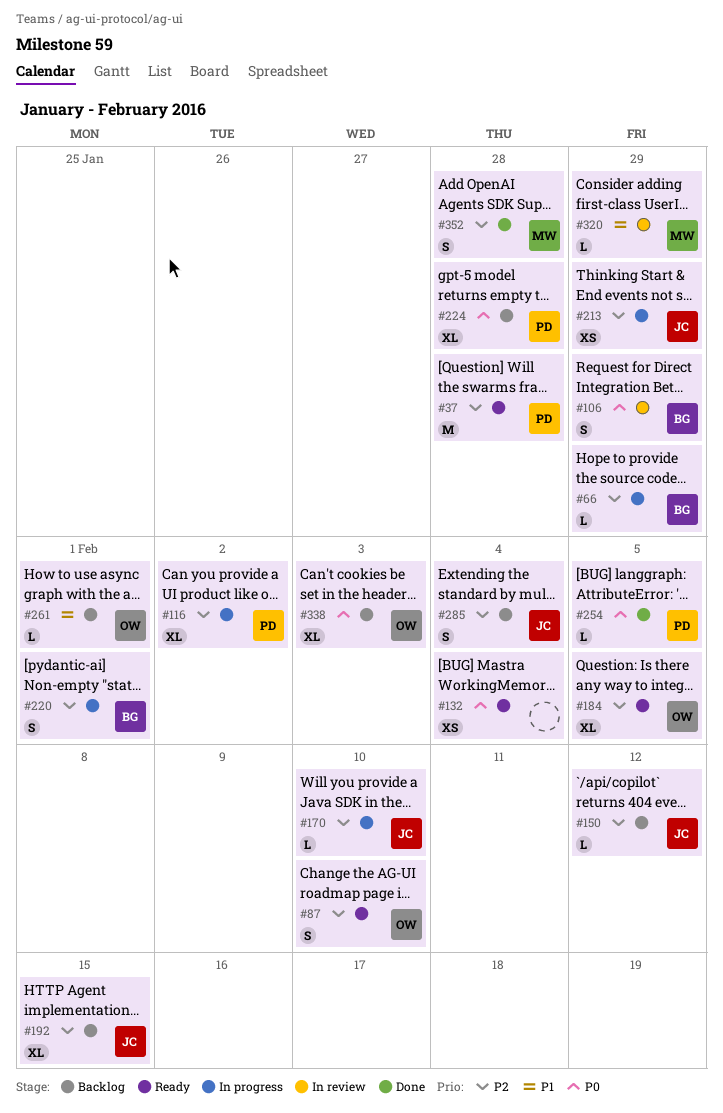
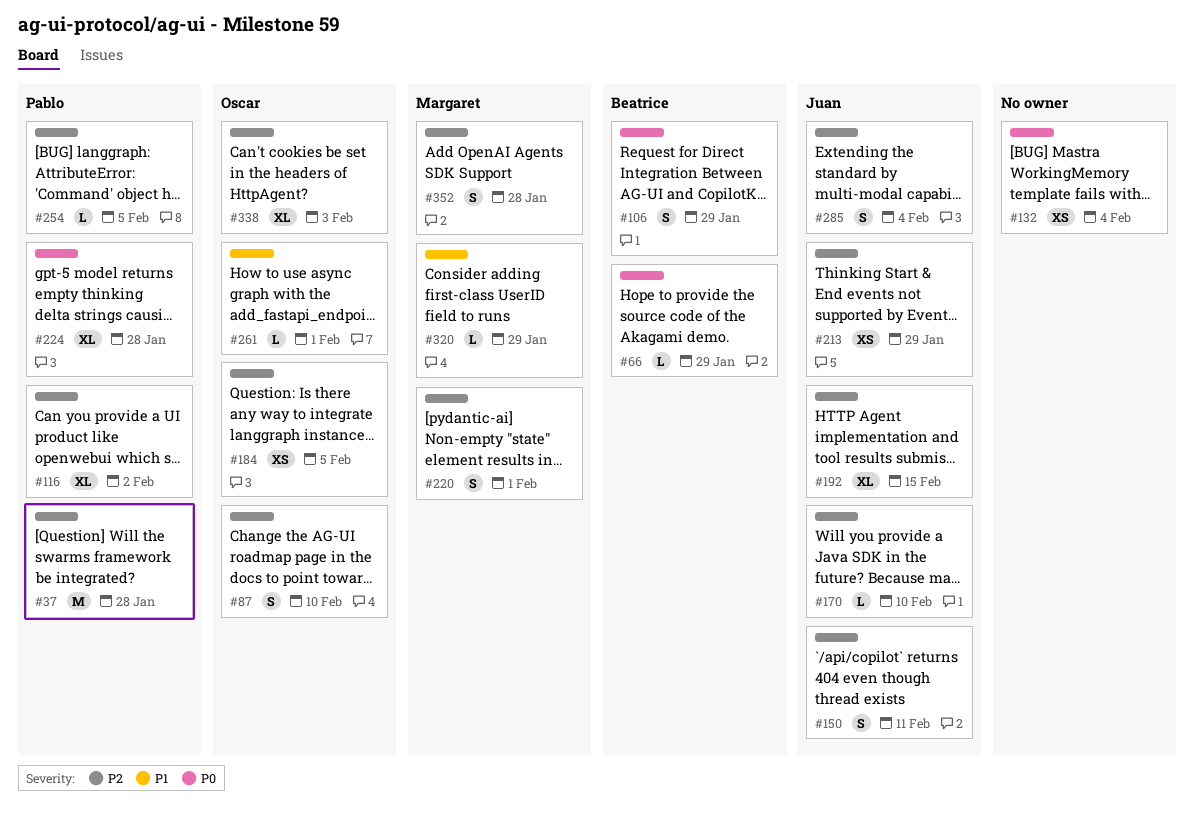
#66, priority: P2 -> P0
#150, estimate: L -> S
#150, due: Feb 12 -> Feb 11
#184, estimate: XL -> XS
#220, owner: Beatrice -> Margaret
#254, priority: P0 -> P2
#338, priority: P0 -> P2

